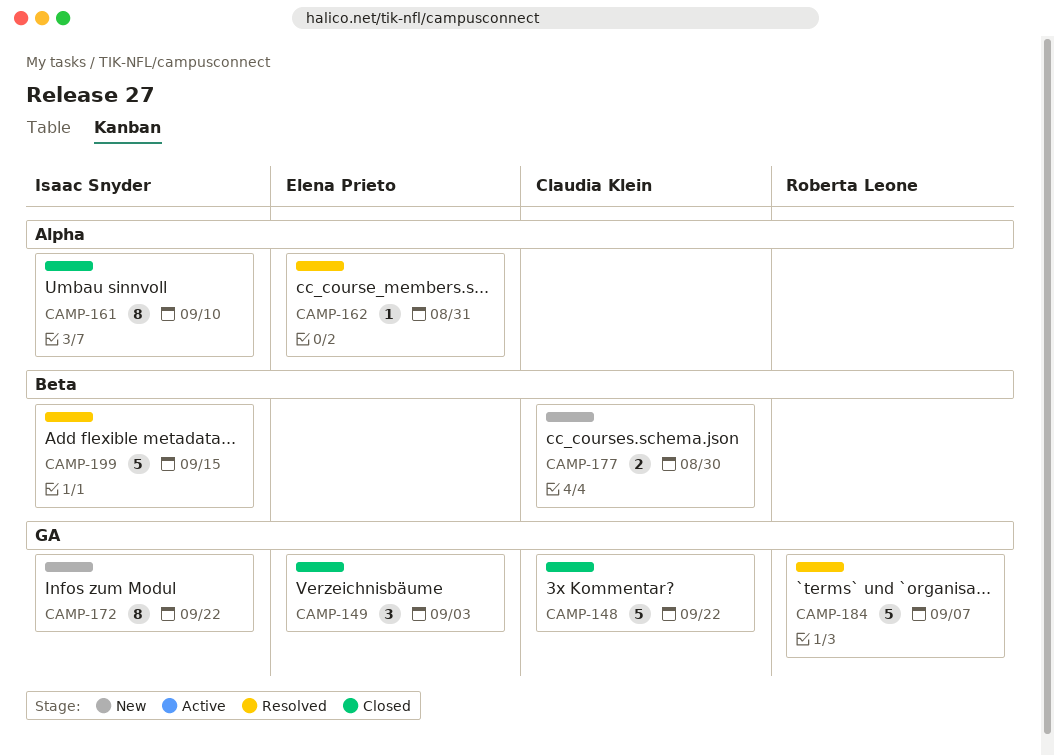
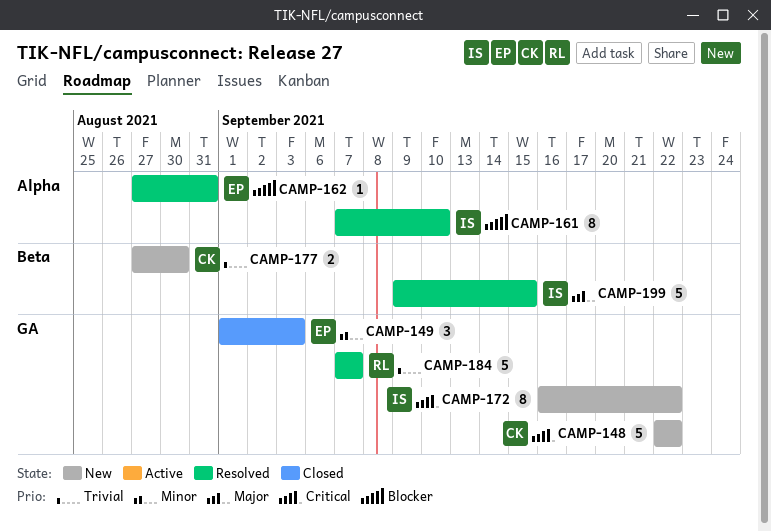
CAMP-148, status: Closed -> New
CAMP-161, status: Closed -> Resolved

